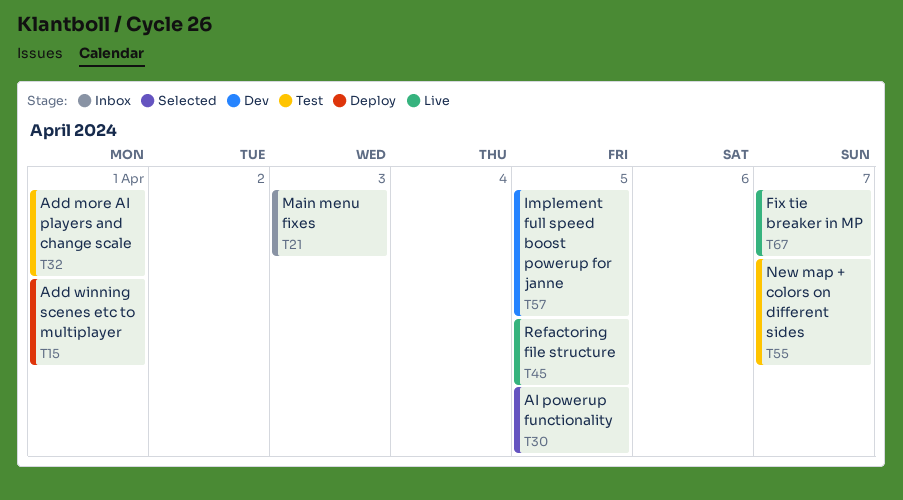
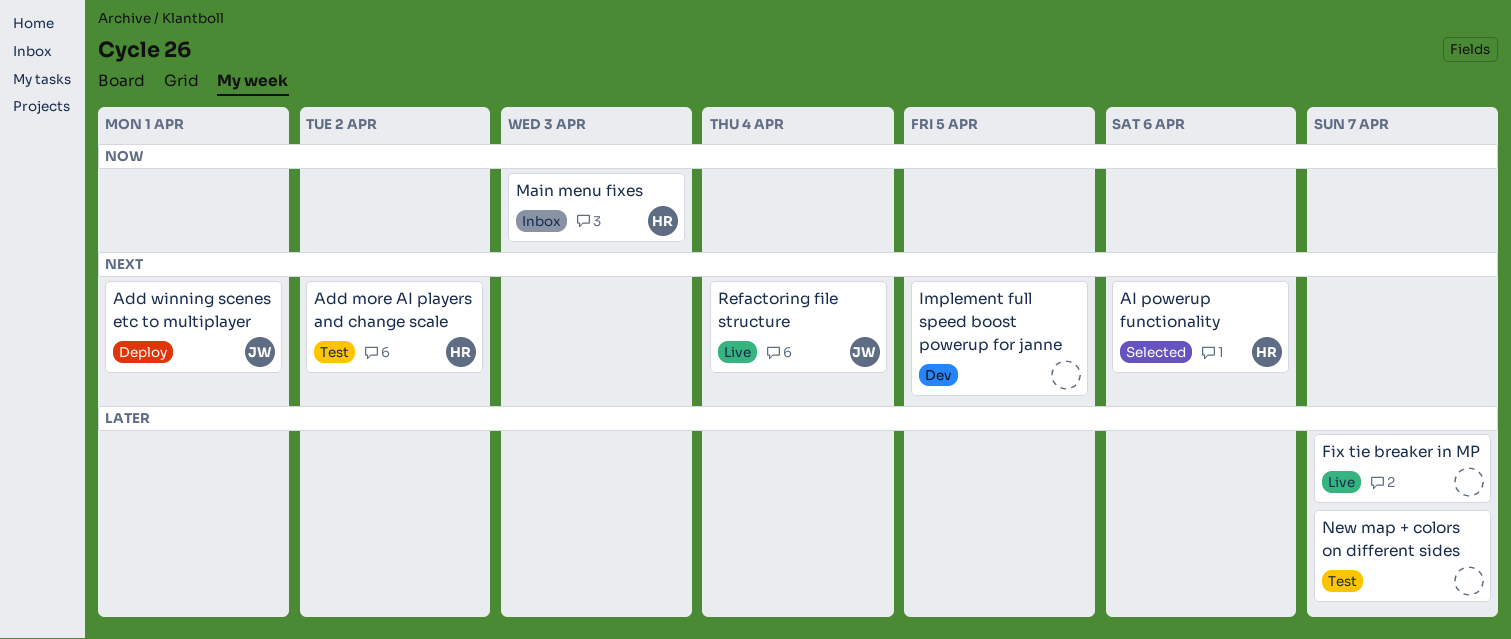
Add more AI players and change scale, due: Apr 1 -> Apr 2
AI powerup functionality, due: Apr 5 -> Apr 6
Refactoring file structure, due: Apr 5 -> Apr 4

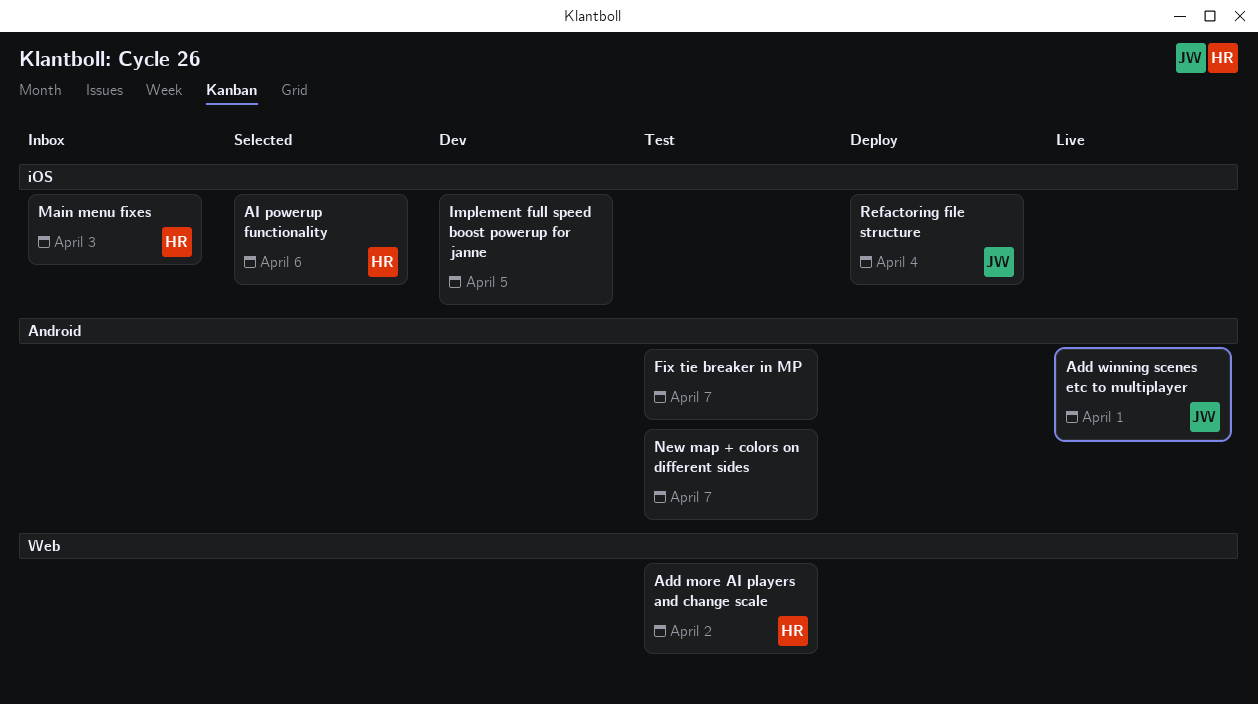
Add winning scenes etc to multiplayer, status: Deploy -> Live
Fix tie breaker in MP, status: Live -> Test
Refactoring file structure, status: Live -> Deploy

